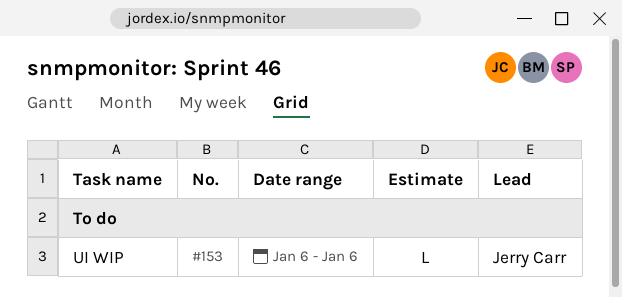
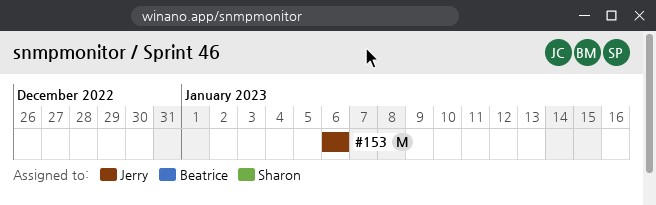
#153, estimate: L -> M

